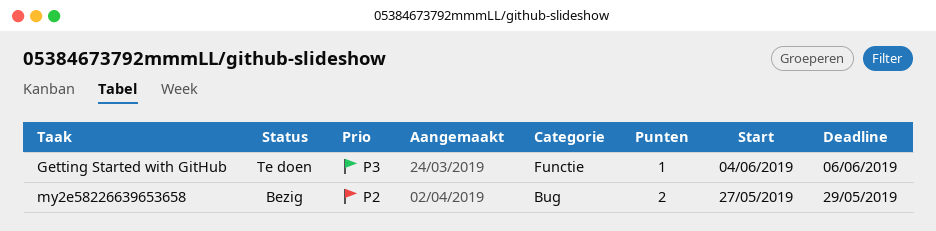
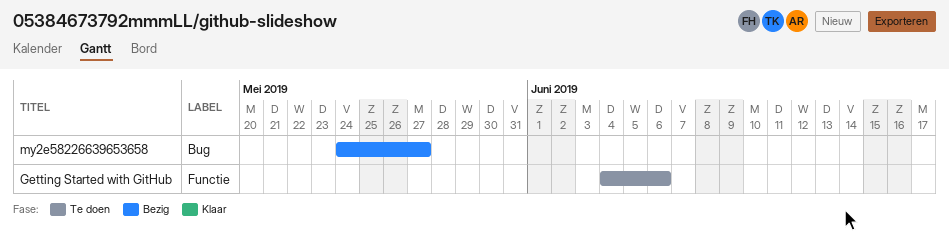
my2e58226639653658, start: May 27 -> May 24
my2e58226639653658, due: May 29 -> May 27

